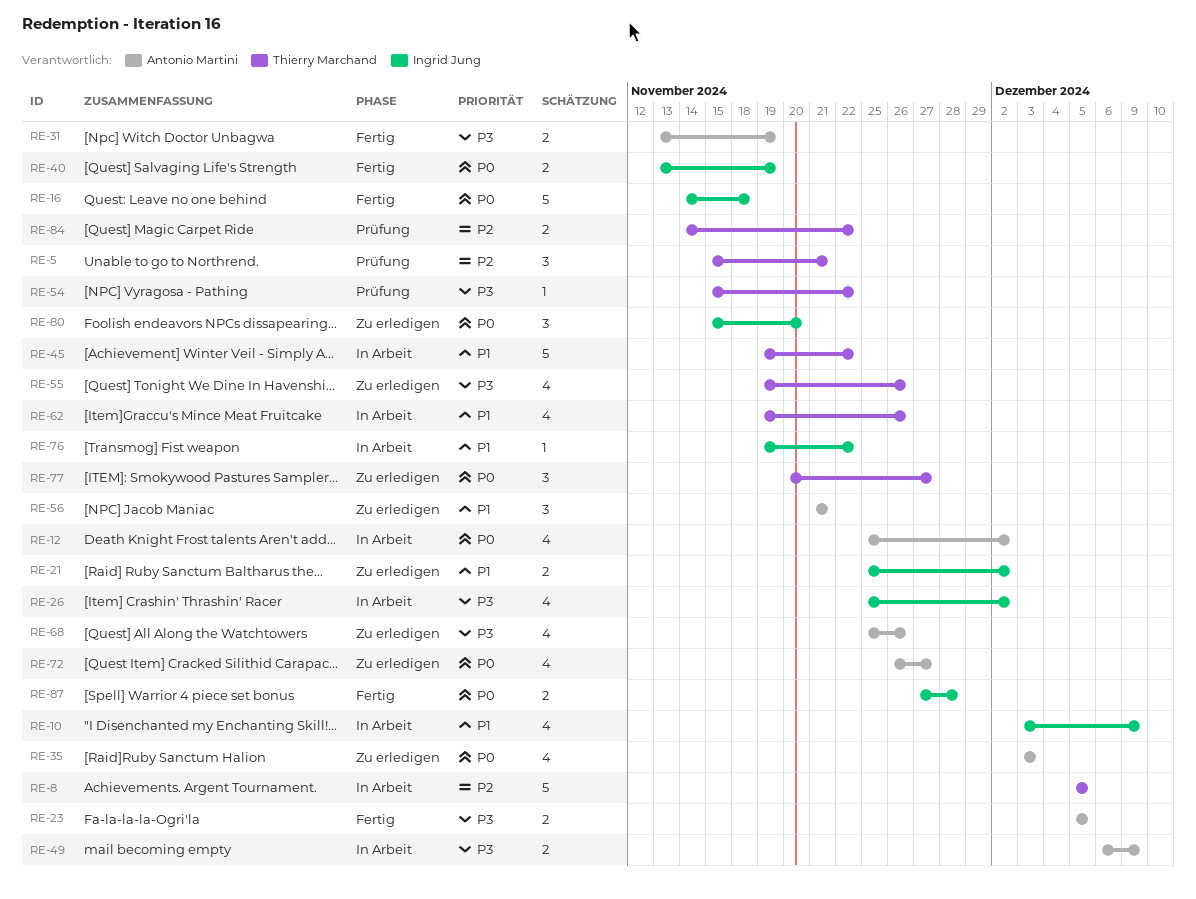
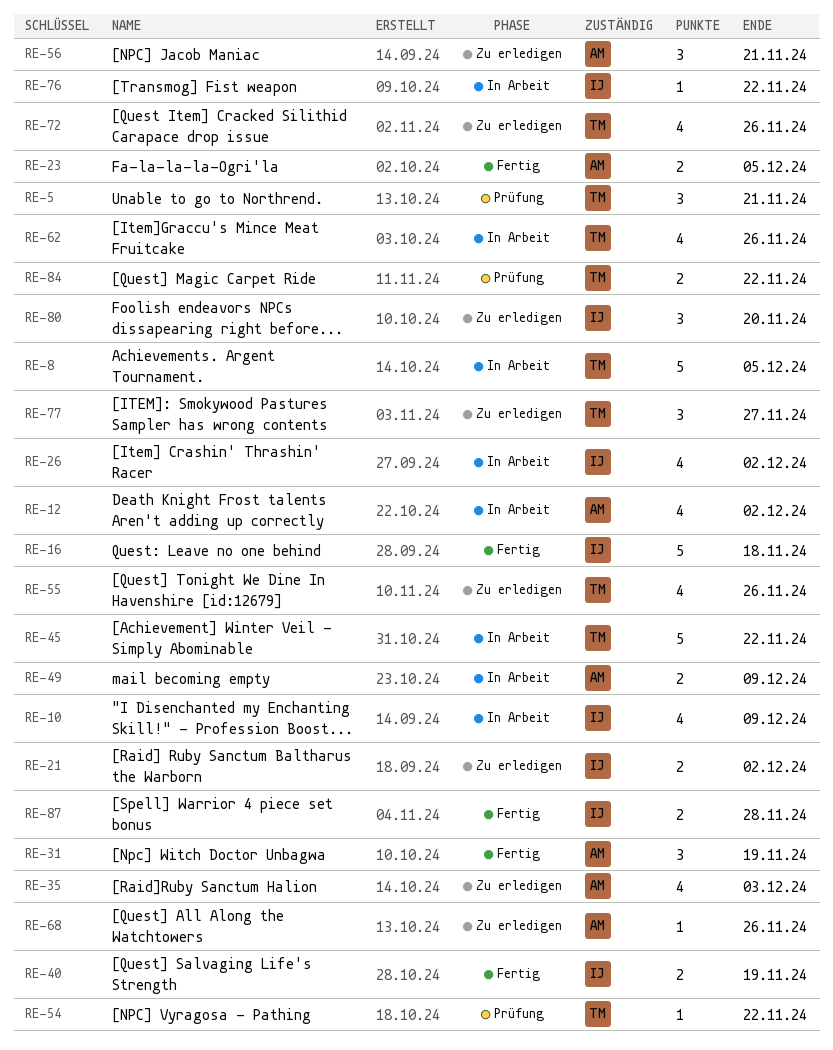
RE-31, estimate: 2 -> 3
RE-68, estimate: 4 -> 1
RE-72, owner: Antonio Martini -> Thierry Marchand
RE-72, due: Nov 27 -> Nov 26

